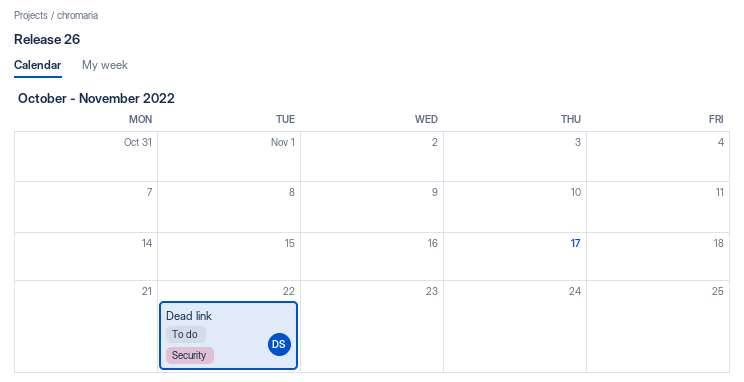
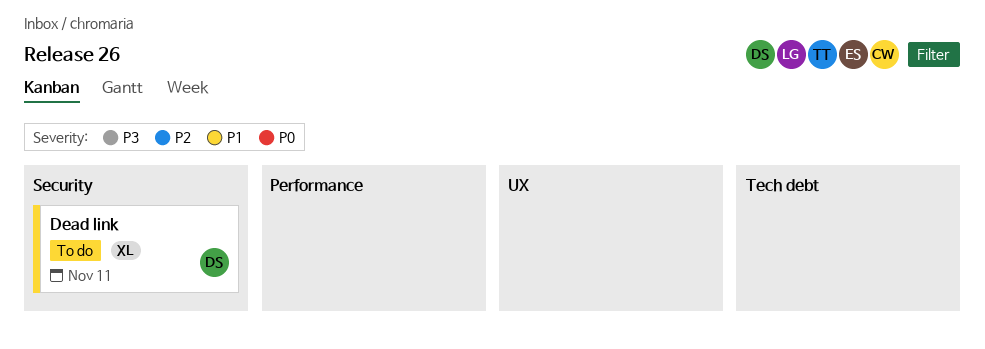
Dead link, due: Nov 22 -> Nov 11

